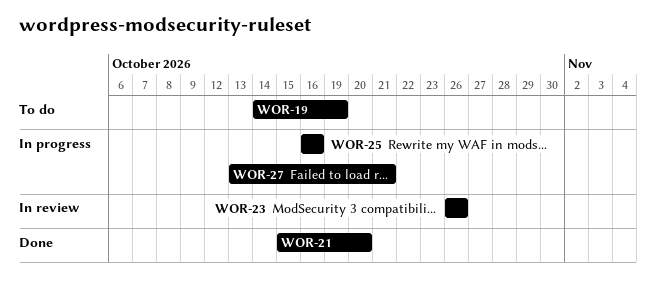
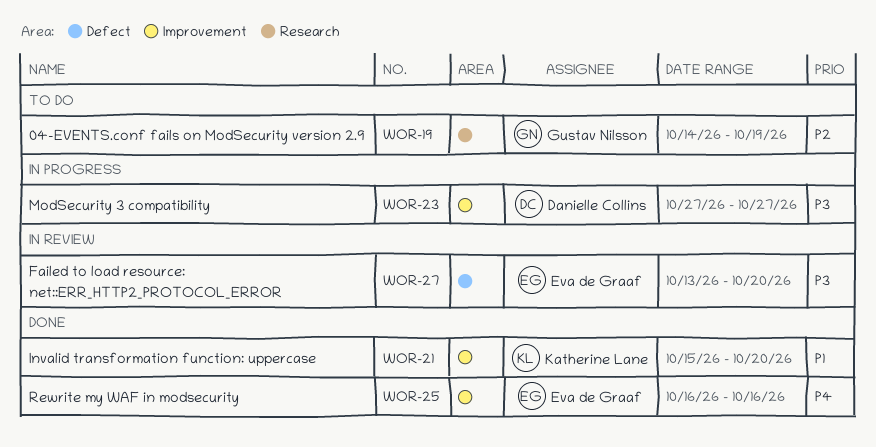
WOR-23, status: In review -> In progress
WOR-23, start: Oct 26 -> Oct 27
WOR-23, due: Oct 26 -> Oct 27
WOR-25, status: In progress -> Done
WOR-27, status: In progress -> In review
WOR-27, due: Oct 21 -> Oct 20

